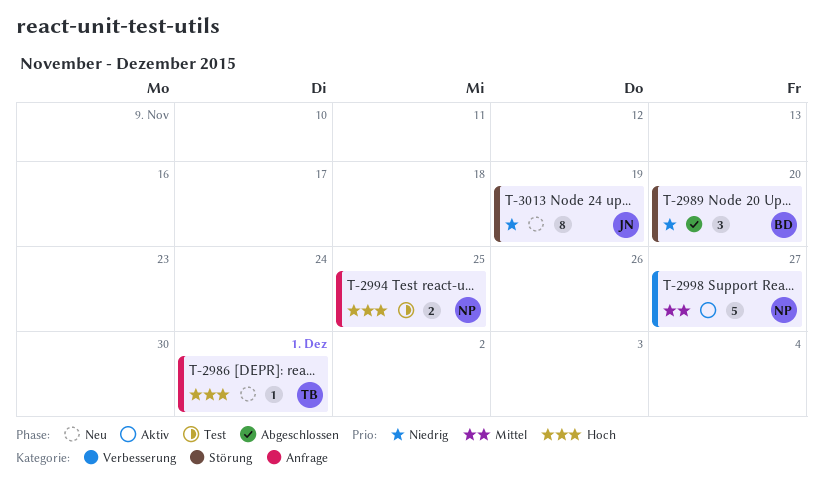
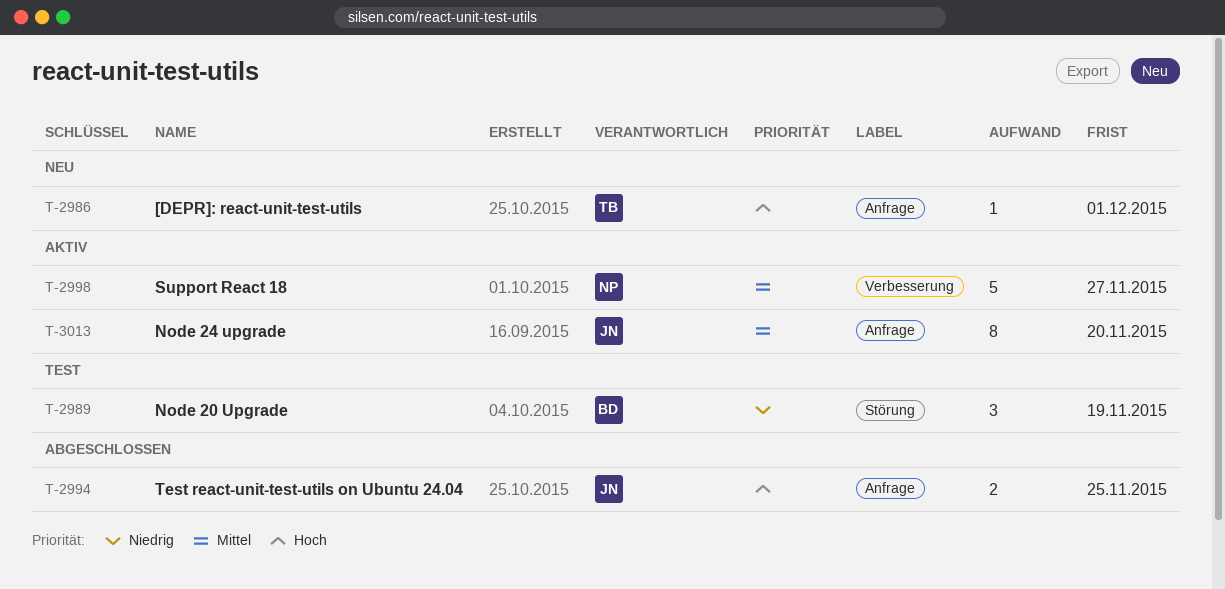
T-2989, status: Abgeschlossen -> Test
T-2989, due: Nov 20 -> Nov 19
T-2994, status: Test -> Abgeschlossen
T-2994, owner: NP -> JN
T-3013, status: Neu -> Aktiv
T-3013, priority: Niedrig -> Mittel
T-3013, label: Störung -> Anfrage
T-3013, due: Nov 19 -> Nov 20

